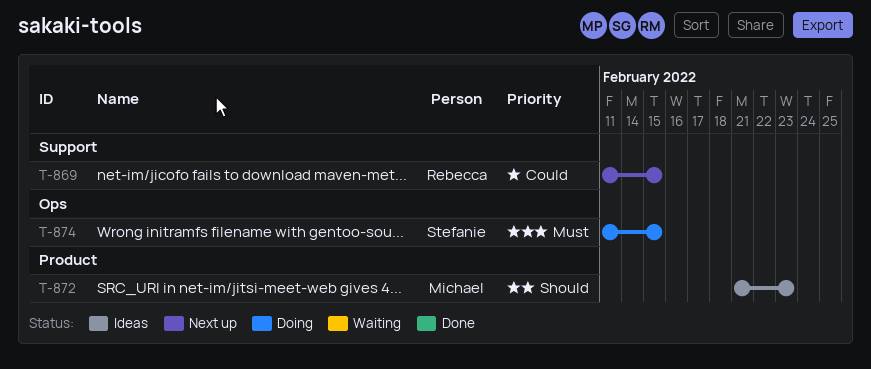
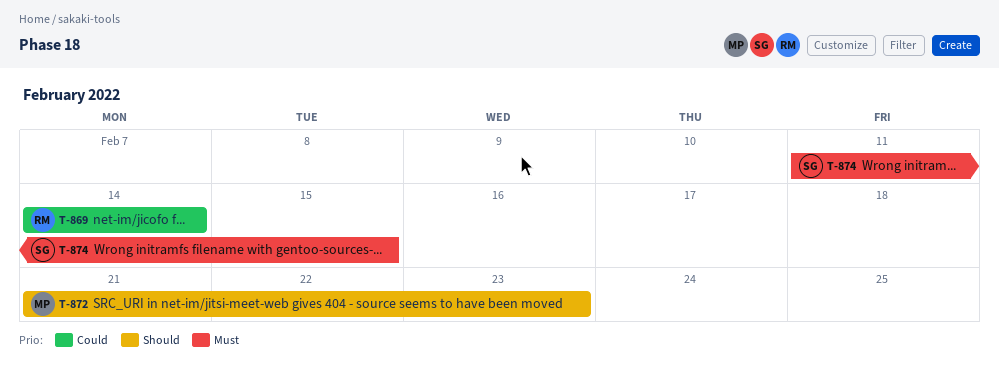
T-869, start: Feb 11 -> Feb 14
T-869, due: Feb 15 -> Feb 14

